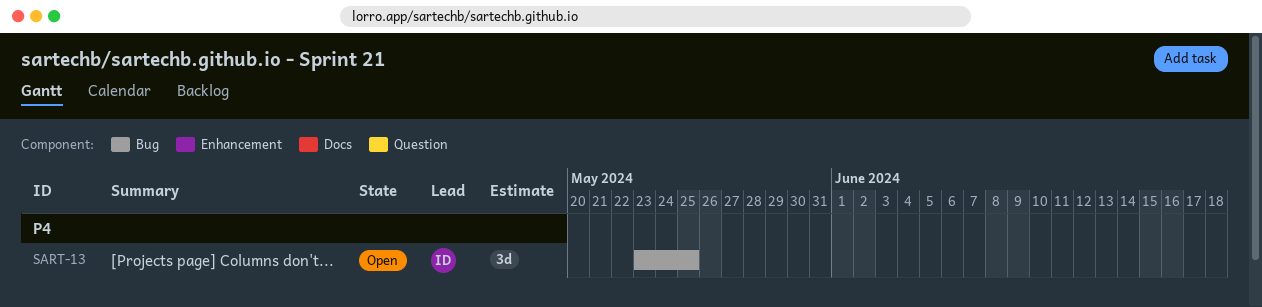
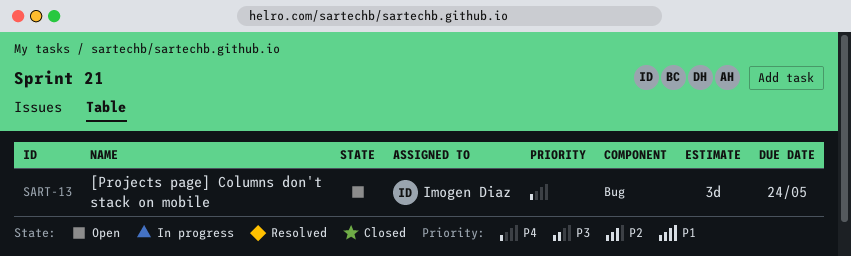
SART-13, due: May 25 -> May 24

